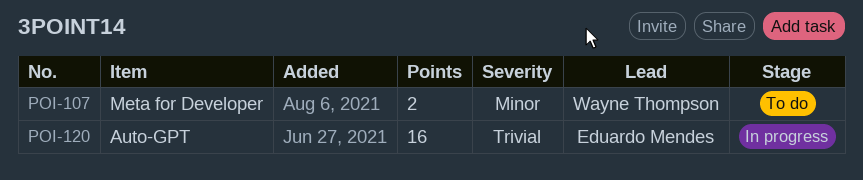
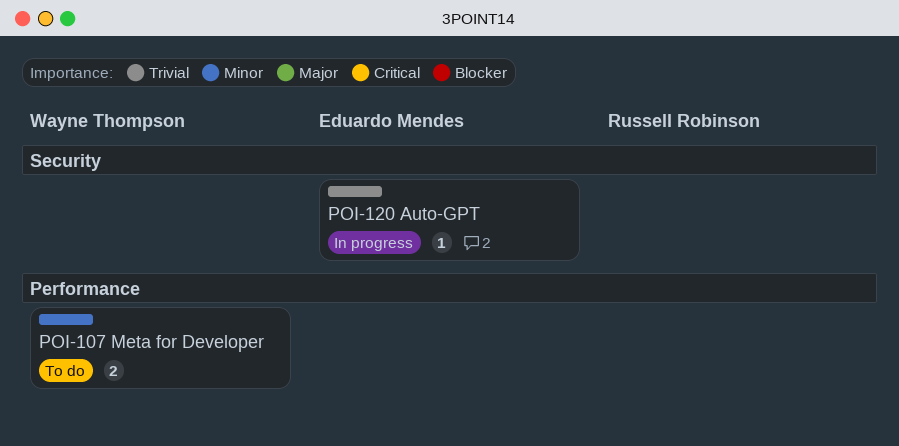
POI-120, estimate: 16 -> 1

